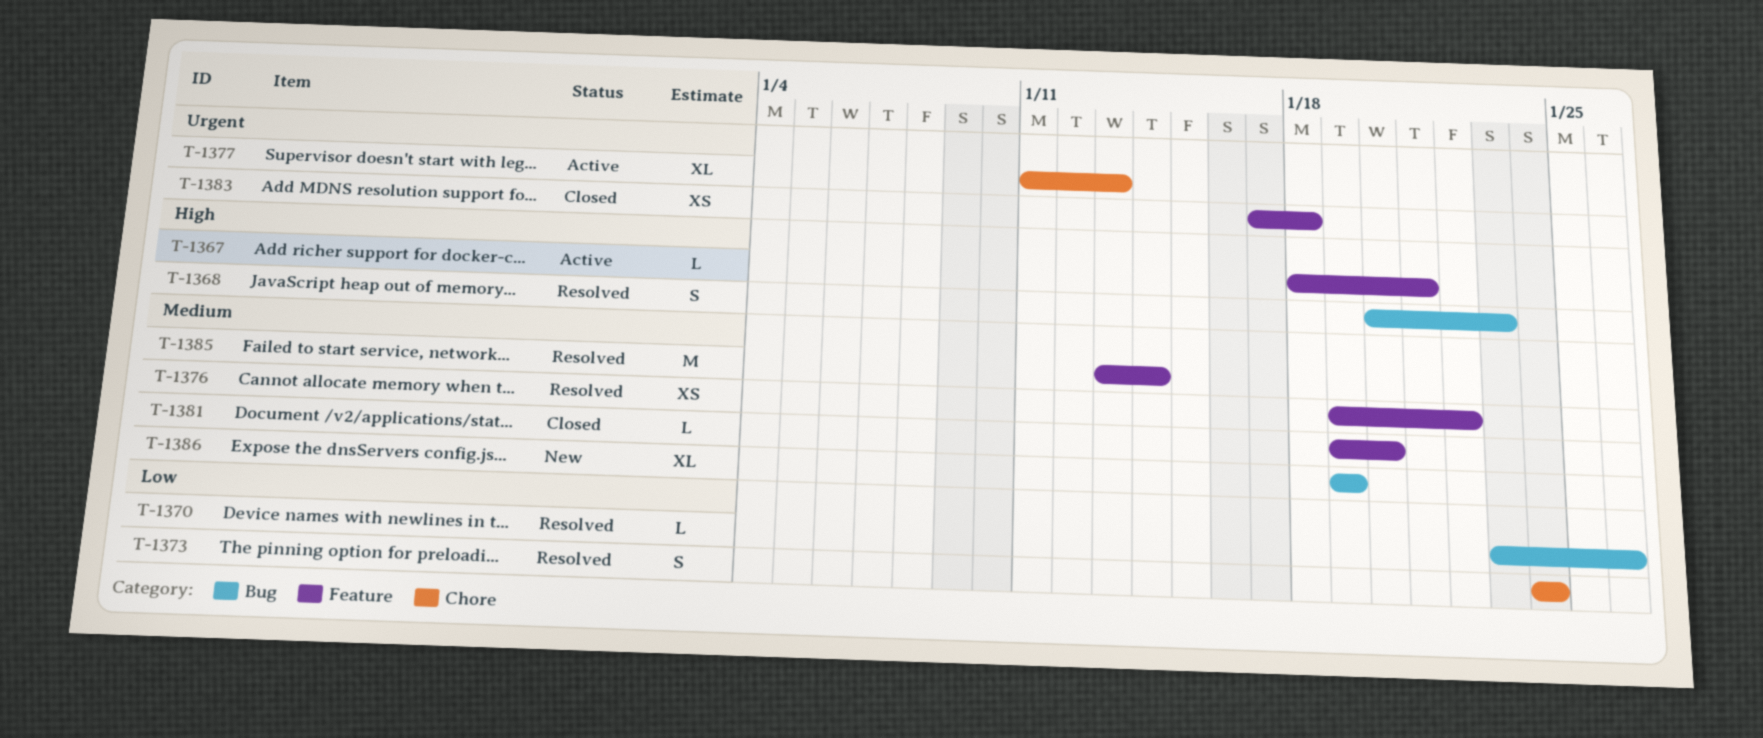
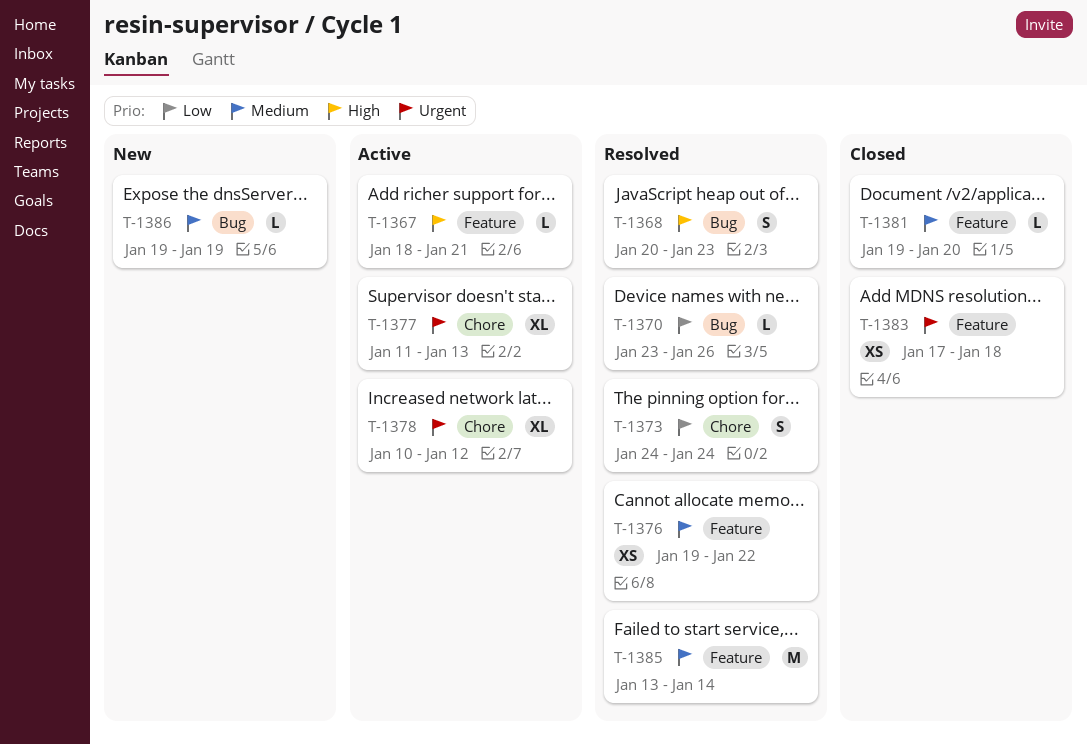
T-1378: none -> present
T-1386, estimate: XL -> L

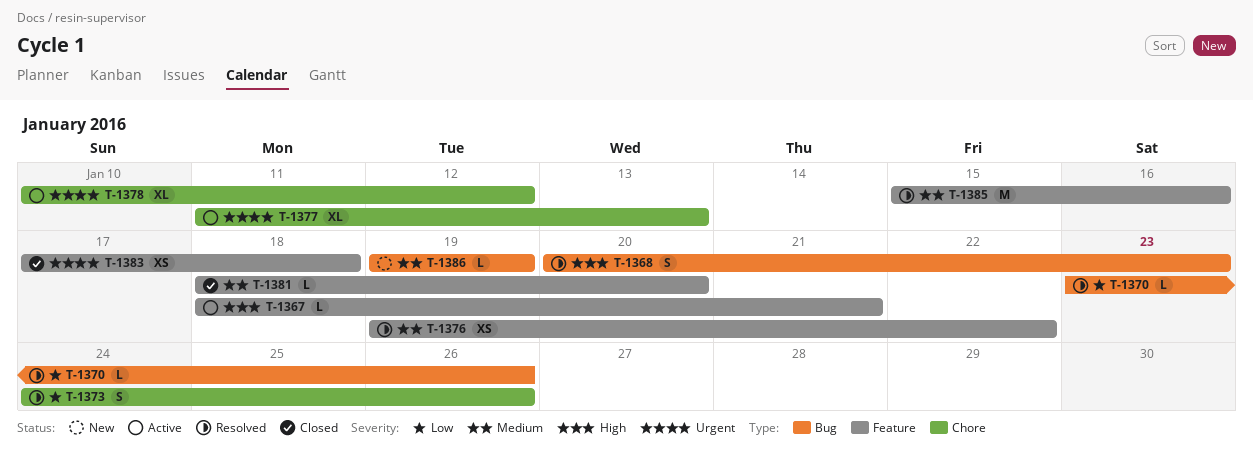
T-1373, due: Jan 24 -> Jan 26
T-1381, start: Jan 19 -> Jan 18
T-1385, start: Jan 13 -> Jan 15
T-1385, due: Jan 14 -> Jan 16

